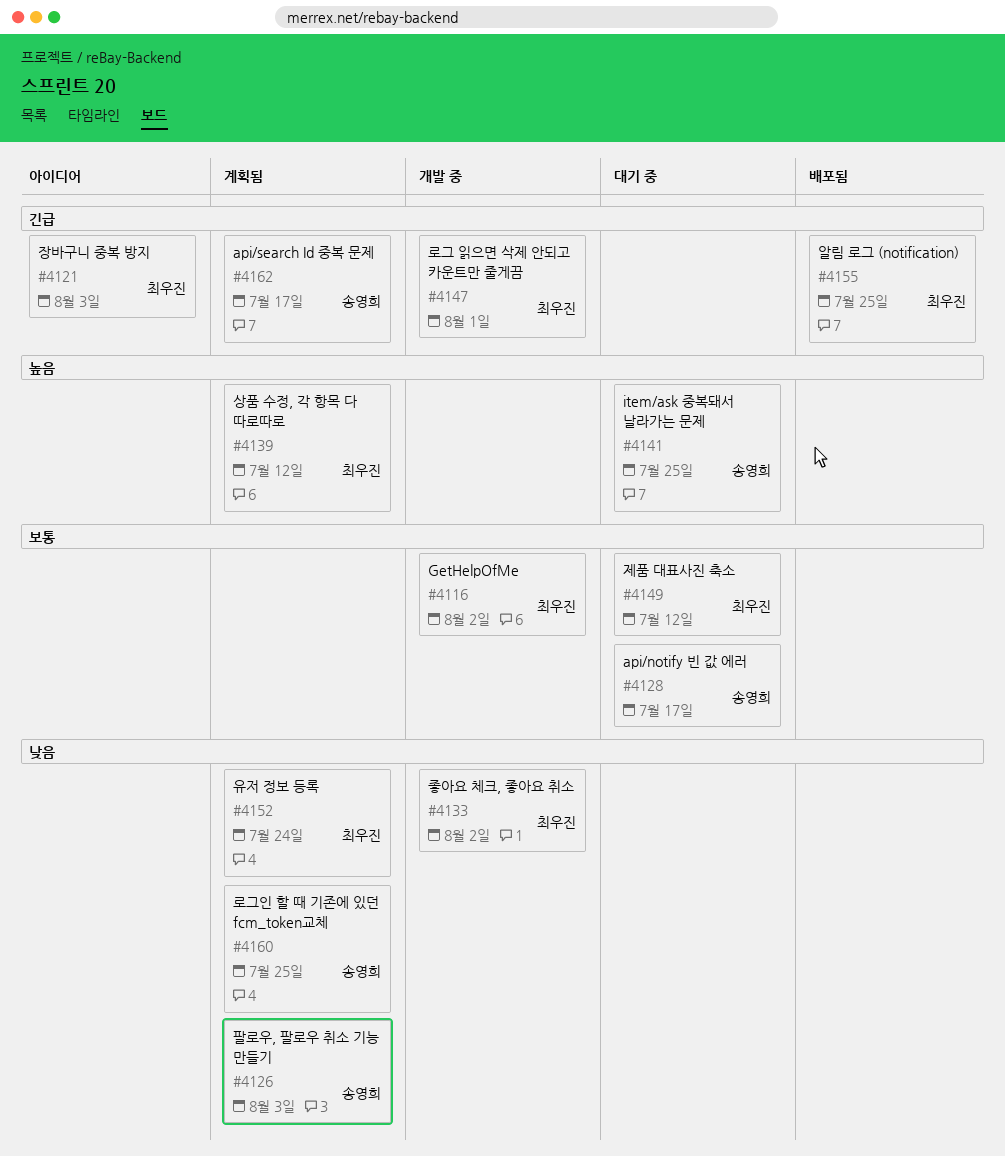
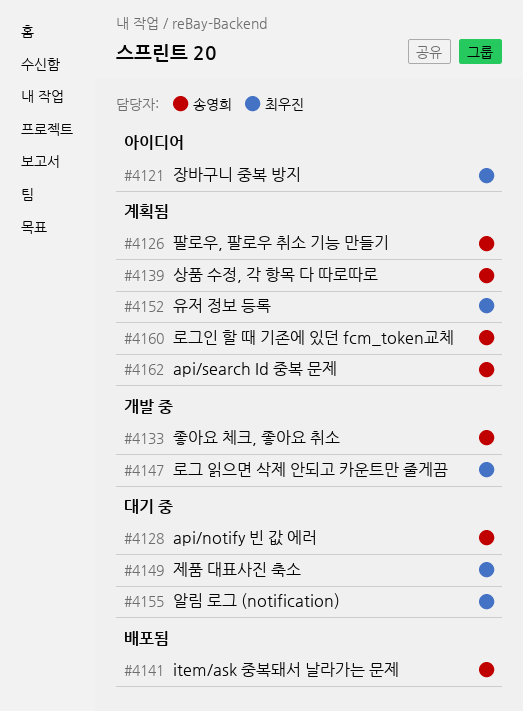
#4116: present -> none
#4133, owner: 최우진 -> 송영희
#4139, owner: 최우진 -> 송영희
#4141, status: 대기 중 -> 배포됨
#4155, status: 배포됨 -> 대기 중

